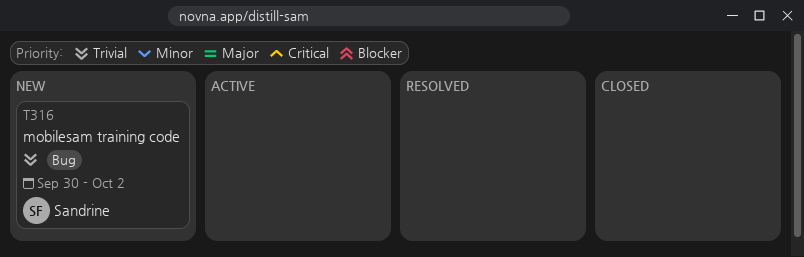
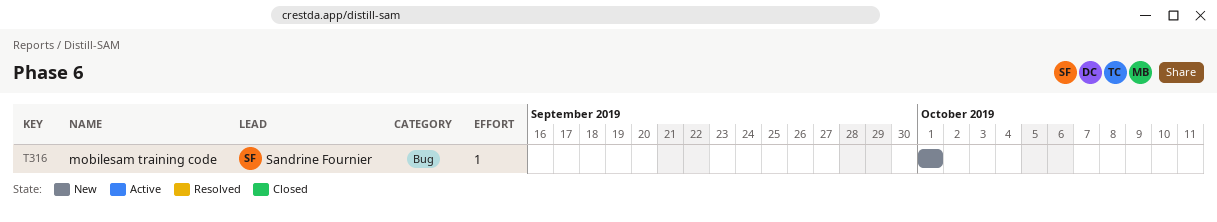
T316, start: Sep 30 -> Oct 1
T316, due: Oct 2 -> Oct 1

